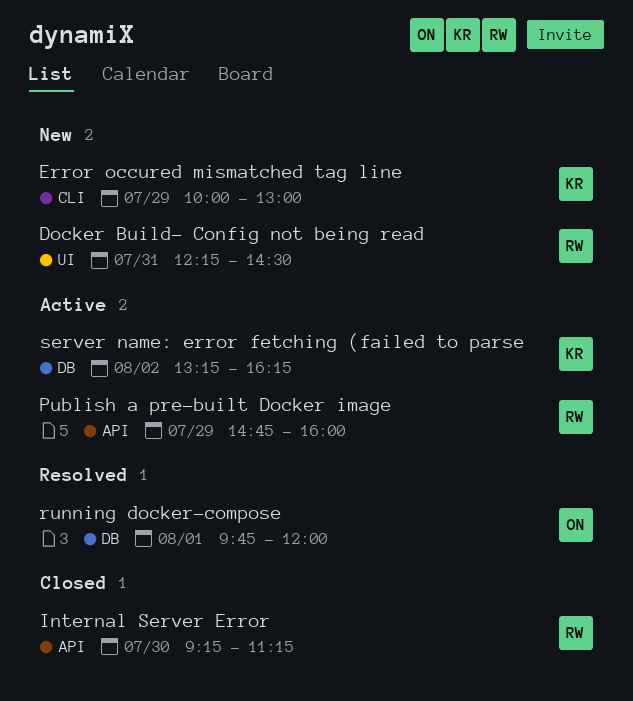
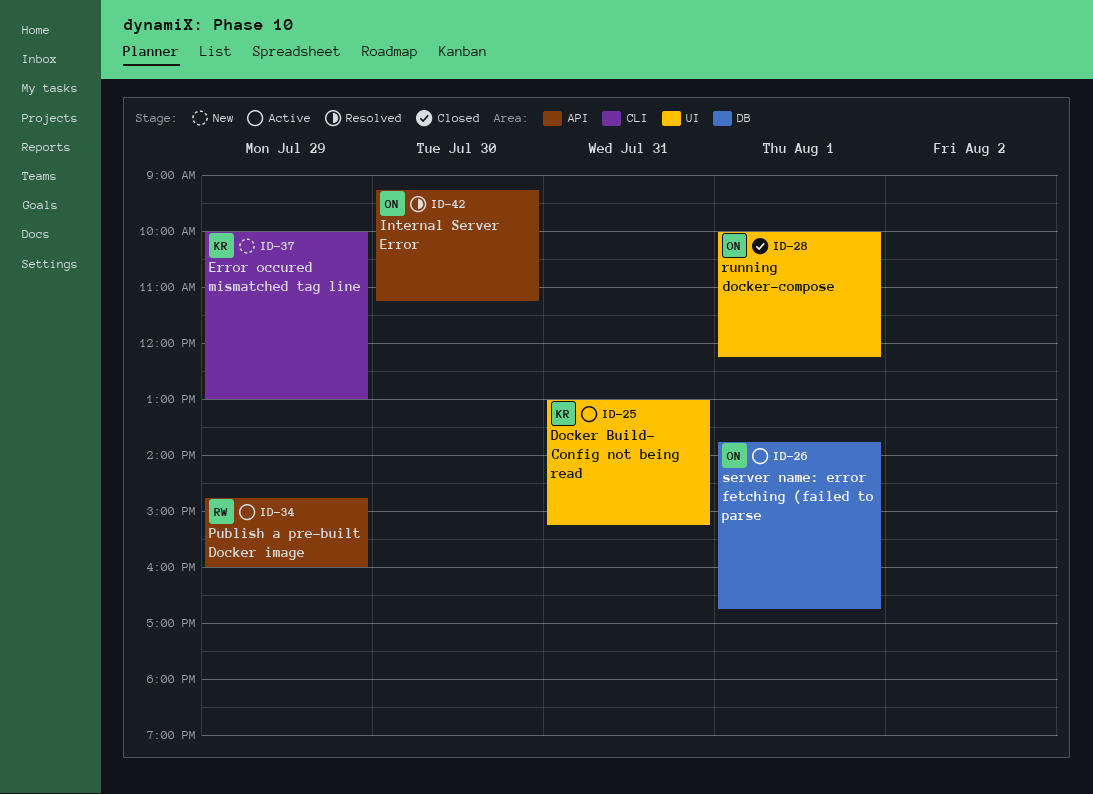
Docker Build- Config not being read, status: New -> Active
Docker Build- Config not being read, owner: RW -> KR
Docker Build- Config not being read, begins: 12:15 -> 13:00
Docker Build- Config not being read, ends: 14:30 -> 15:15
Internal Server Error, status: Closed -> Resolved
Internal Server Error, owner: RW -> ON
running docker-compose, status: Resolved -> Closed
running docker-compose, label: DB -> UI
running docker-compose, begins: 09:45 -> 10:00
running docker-compose, ends: 12:00 -> 12:15
server name: error fetching (failed to parse, owner: KR -> ON
server name: error fetching (failed to parse, day: Aug 2 -> Aug 1
server name: error fetching (failed to parse, begins: 13:15 -> 13:45
server name: error fetching (failed to parse, ends: 16:15 -> 16:45

